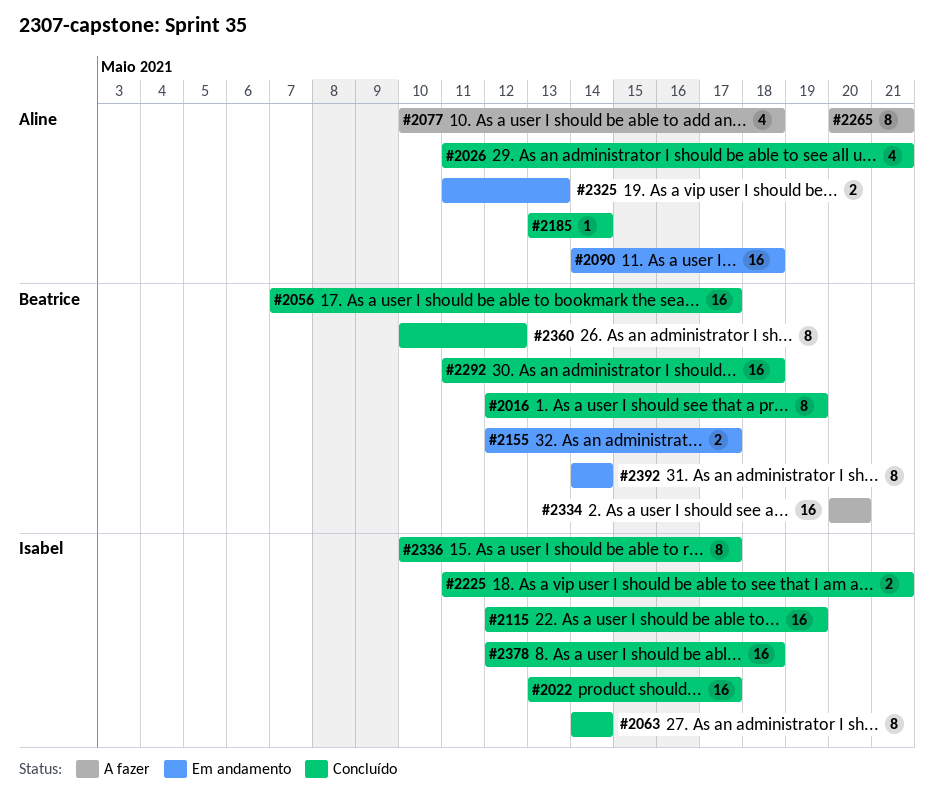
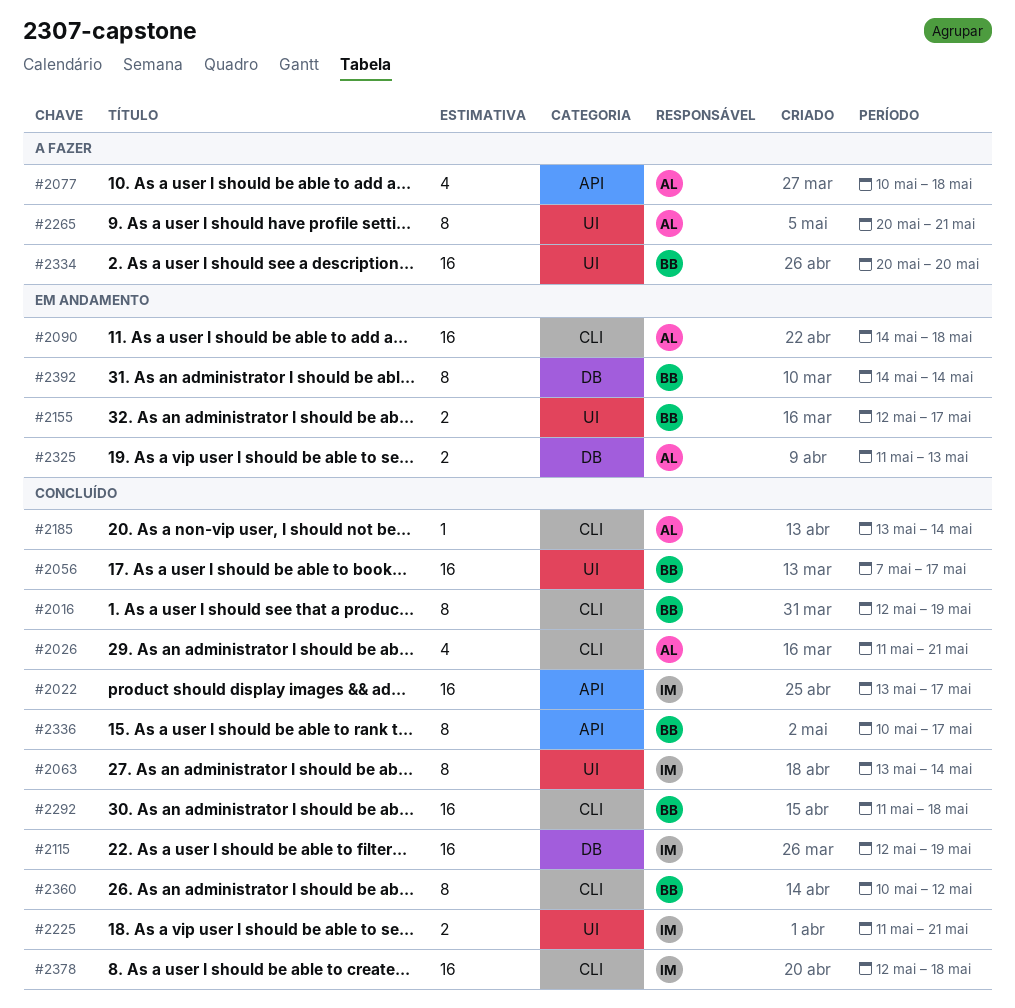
#2063, start: May 14 -> May 13
#2336, owner: Isabel -> Beatrice

